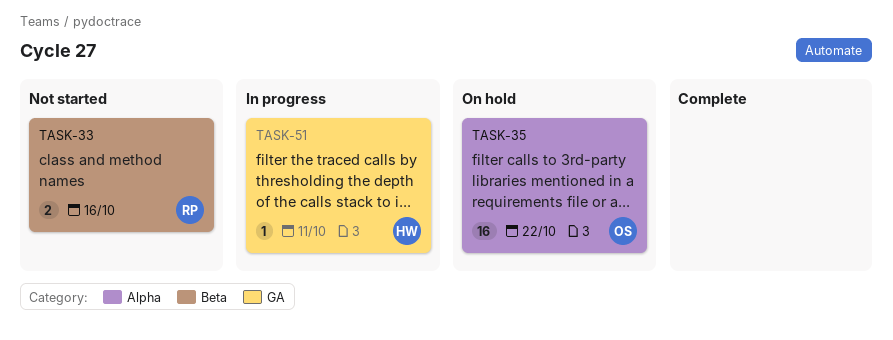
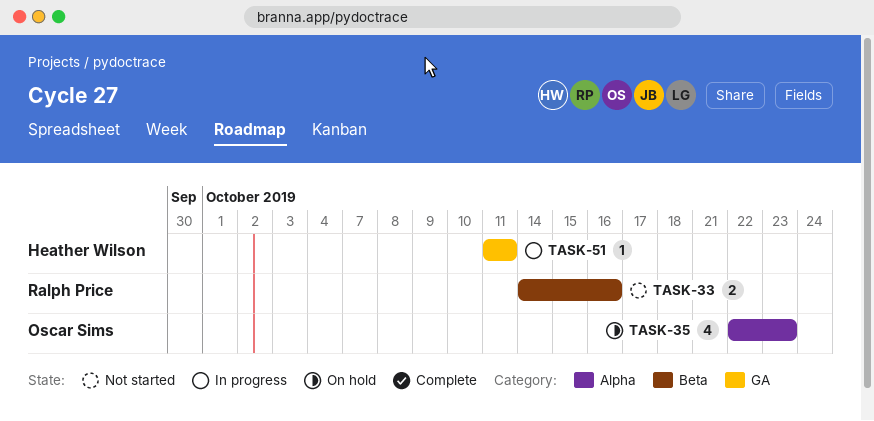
TASK-35, estimate: 16 -> 4
TASK-35, due: Oct 22 -> Oct 23

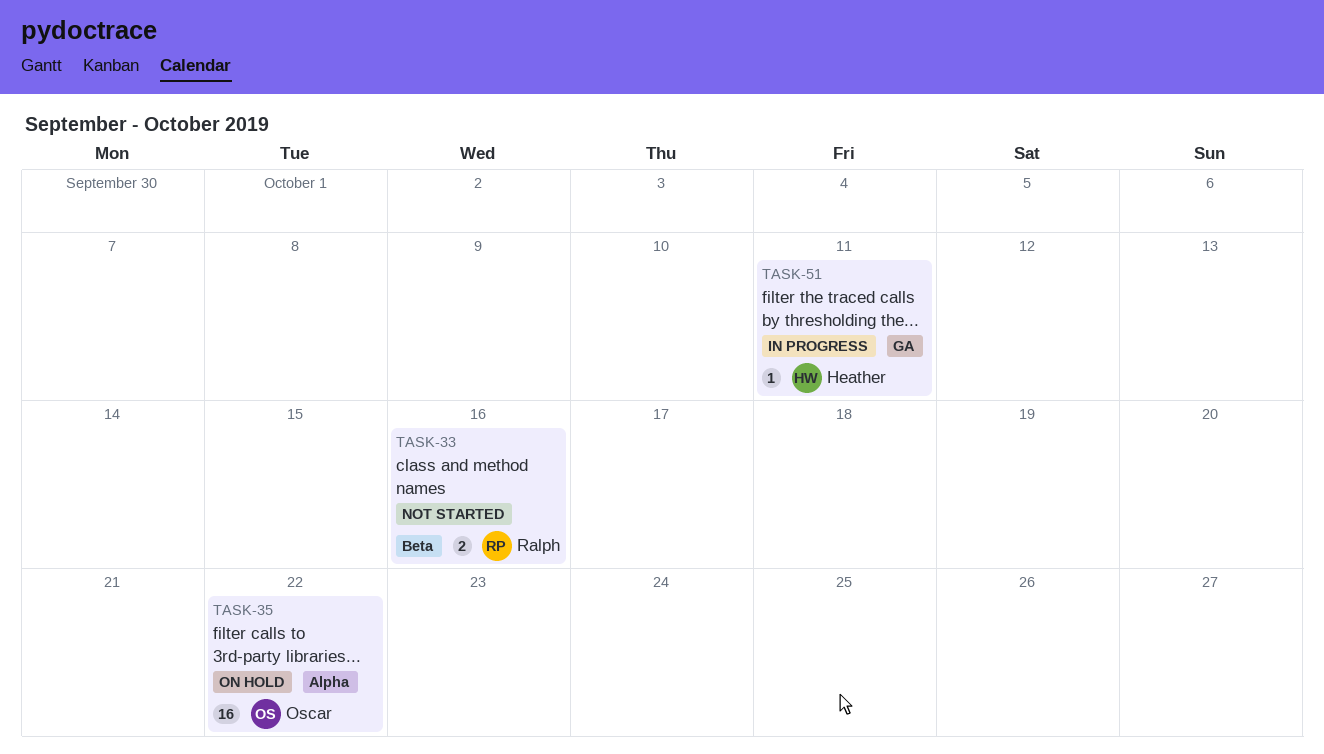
TASK-35, estimate: 4 -> 16
TASK-35, due: Oct 23 -> Oct 22

